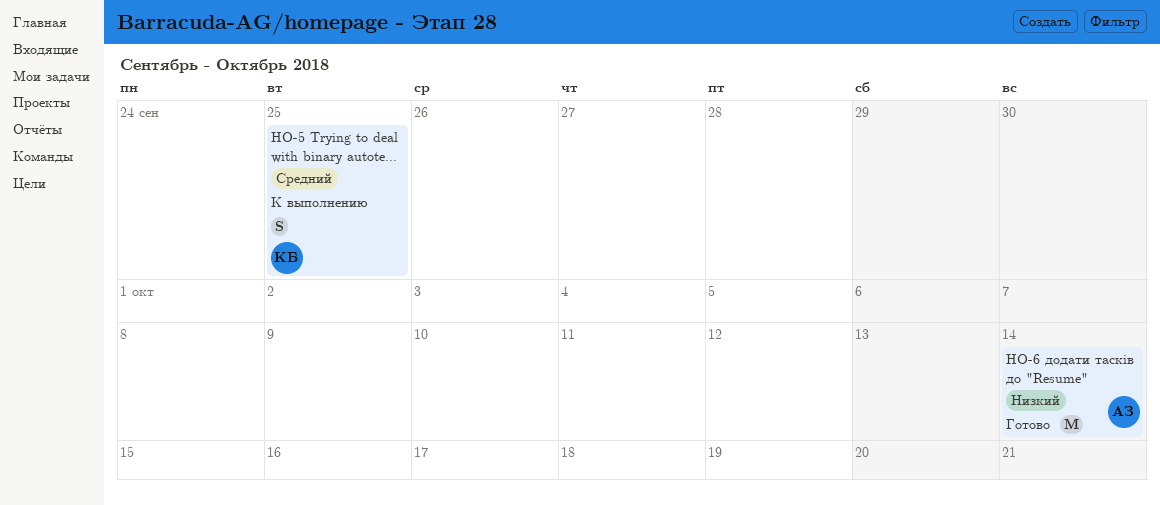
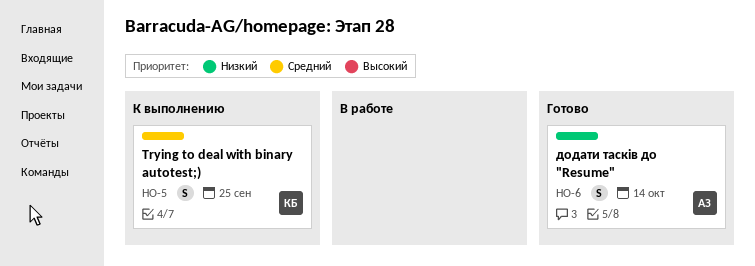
HO-6, estimate: M -> S

